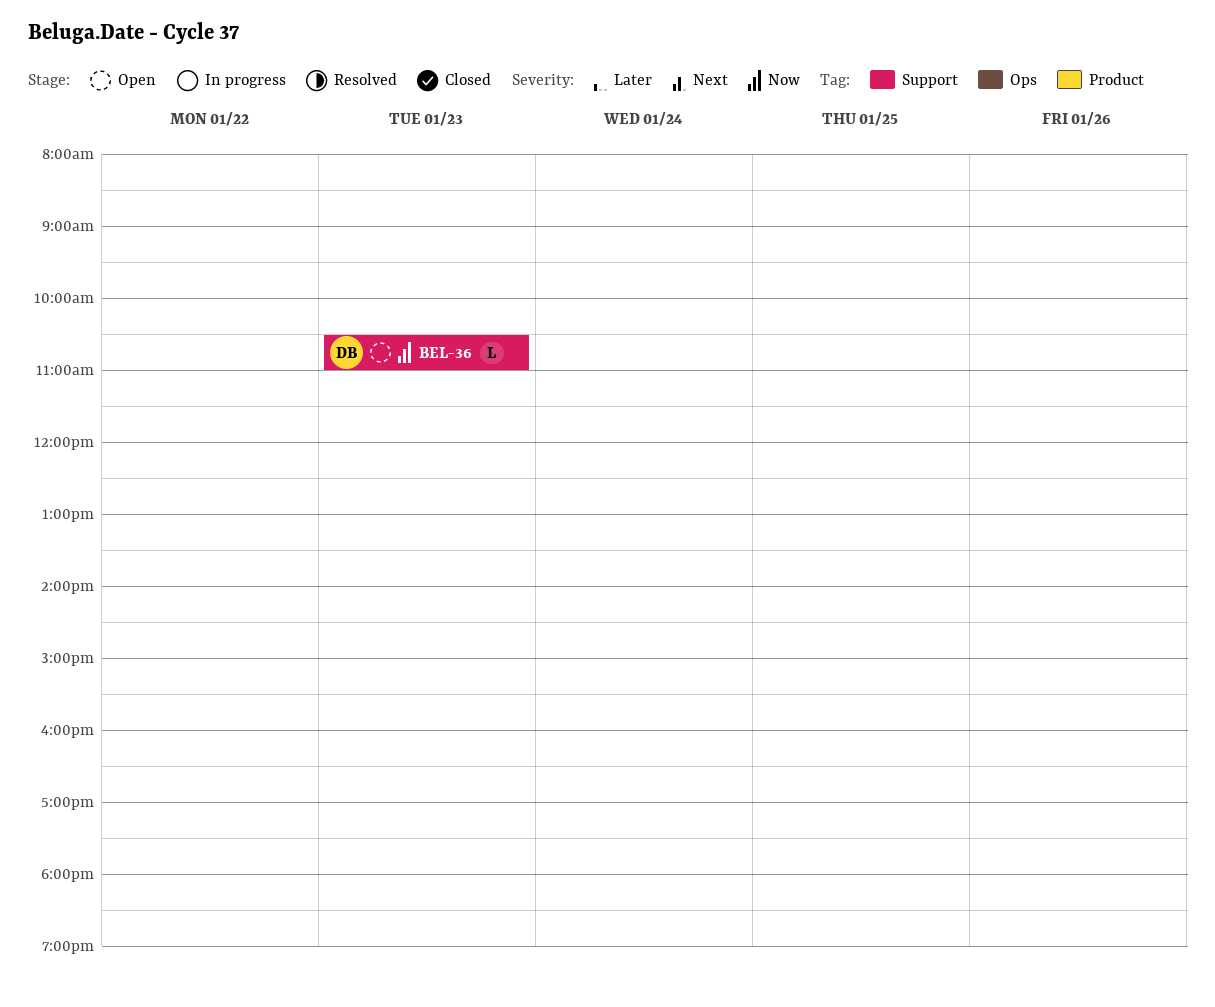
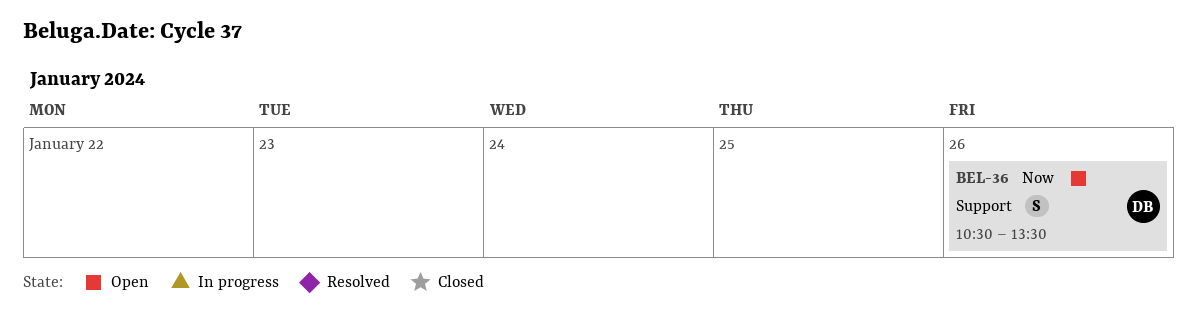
BEL-36, estimate: L -> S
BEL-36, day: Jan 23 -> Jan 26
BEL-36, ends: 11:00 -> 13:30

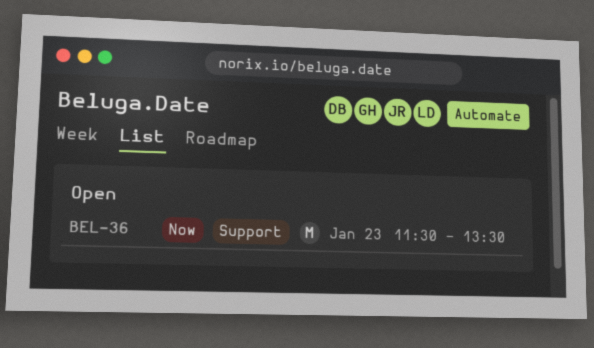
BEL-36, estimate: S -> M
BEL-36, day: Jan 26 -> Jan 23
BEL-36, begins: 10:30 -> 11:30

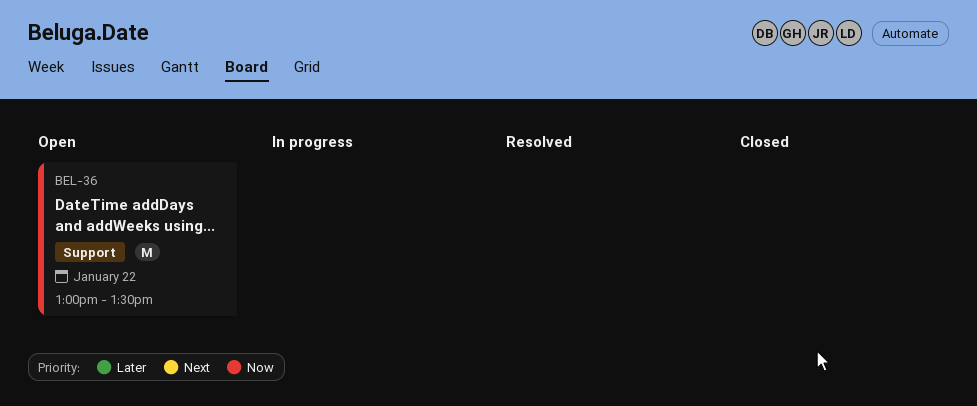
BEL-36, day: Jan 23 -> Jan 22
BEL-36, begins: 11:30 -> 13:00

